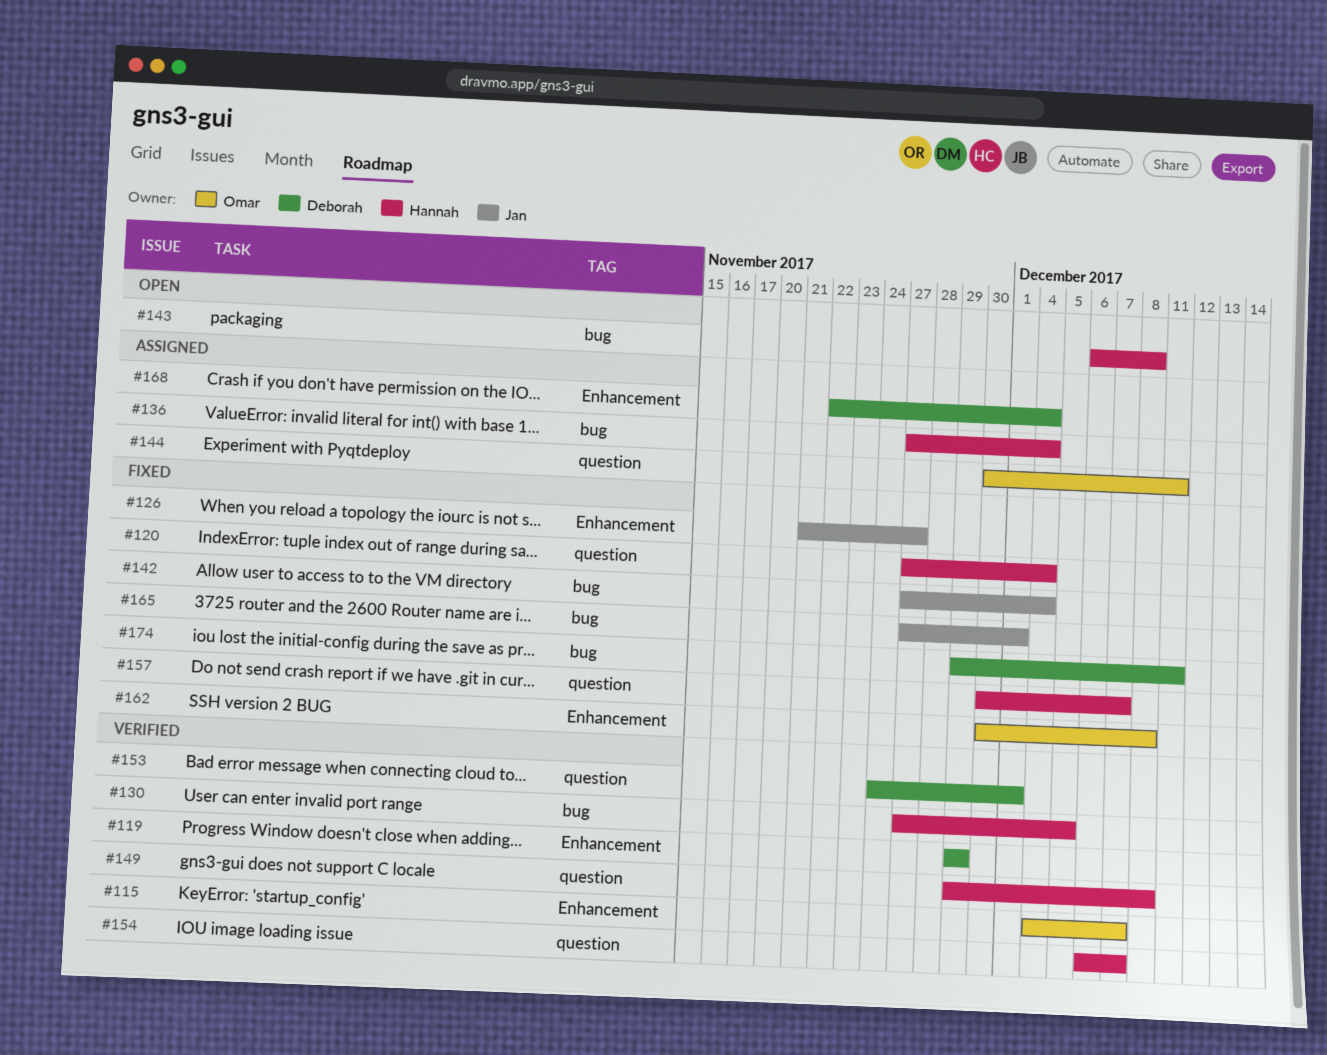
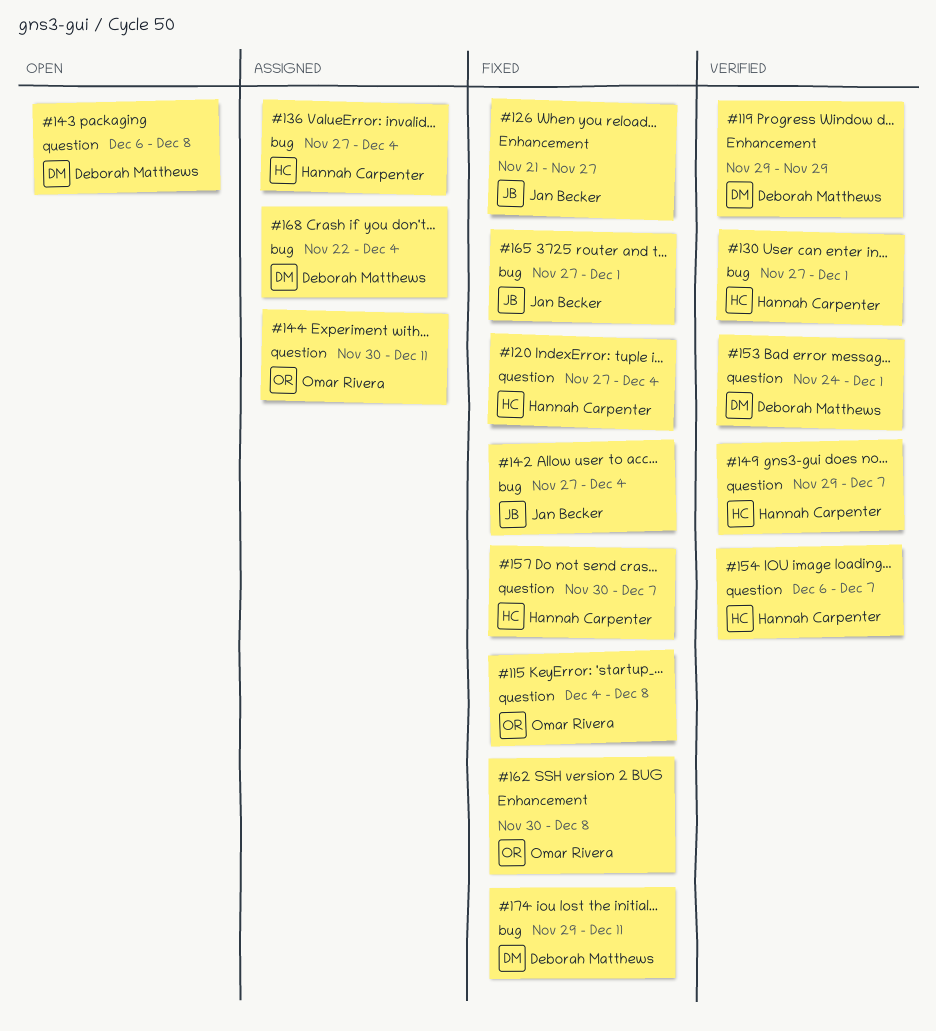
#115, status: Verified -> Fixed
#115, label: Enhancement -> question
#115, due: Dec 7 -> Dec 8
#130, due: Dec 5 -> Dec 1
#143, owner: Hannah Carpenter -> Deborah Matthews
#143, label: bug -> question
#149, due: Dec 8 -> Dec 7
#168, label: Enhancement -> bug

